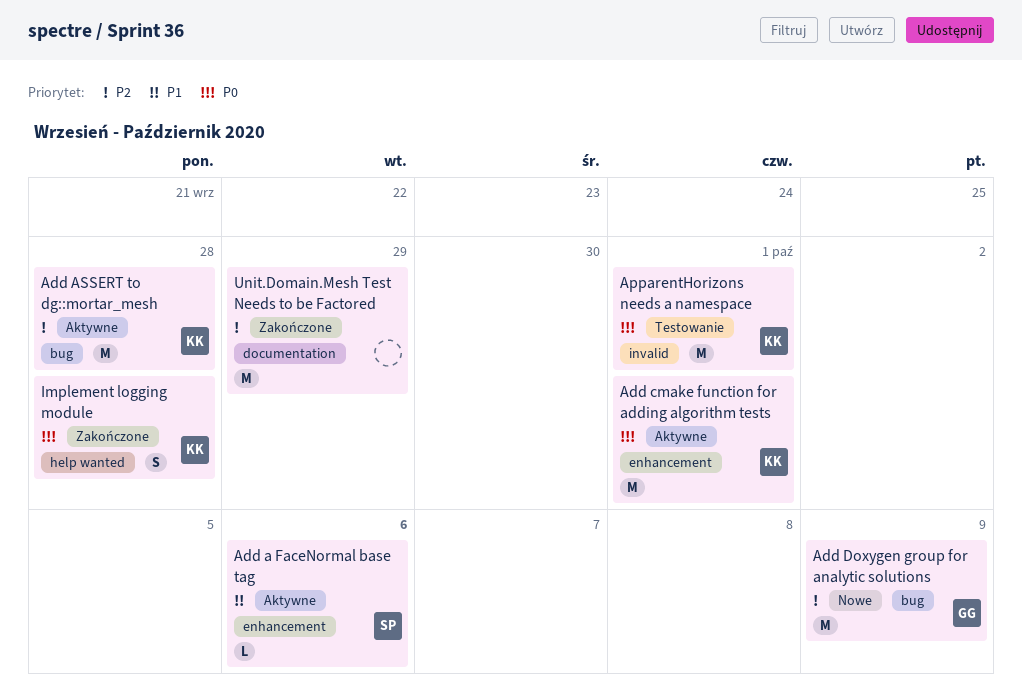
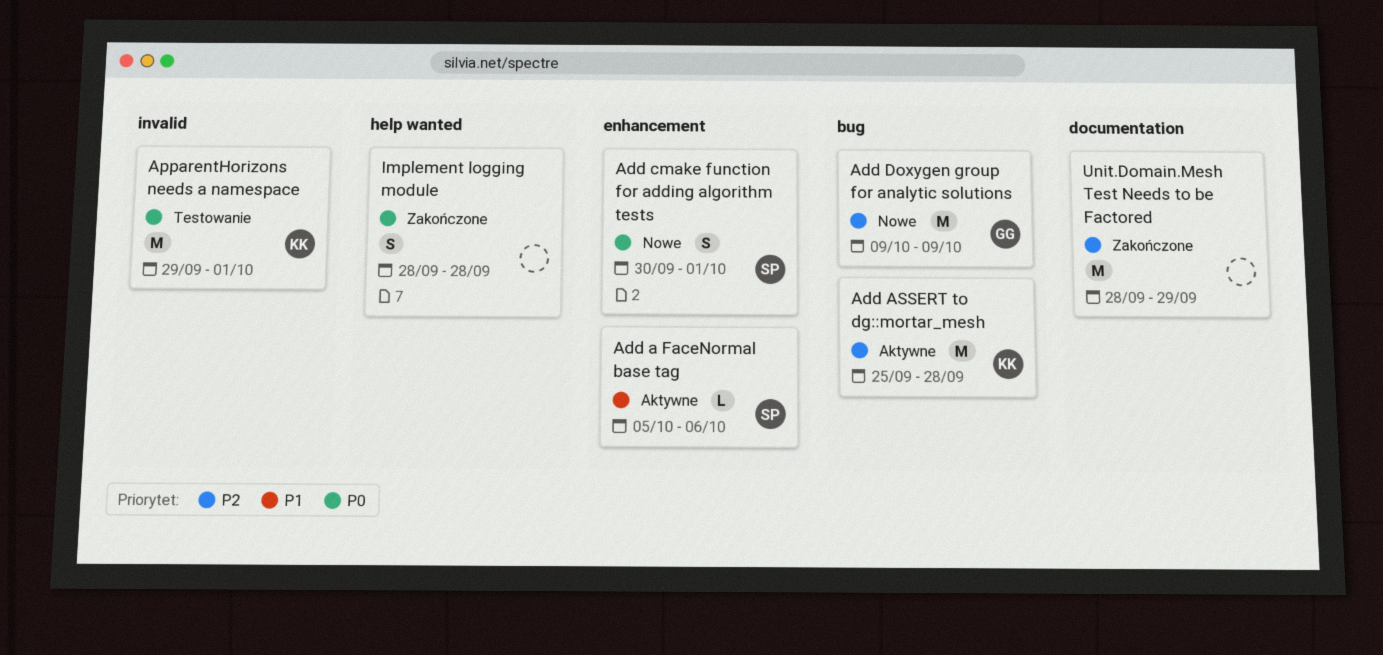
Add cmake function for adding algorithm tests, status: Aktywne -> Nowe
Add cmake function for adding algorithm tests, owner: KK -> SP
Add cmake function for adding algorithm tests, estimate: M -> S
Implement logging module, owner: KK -> none

